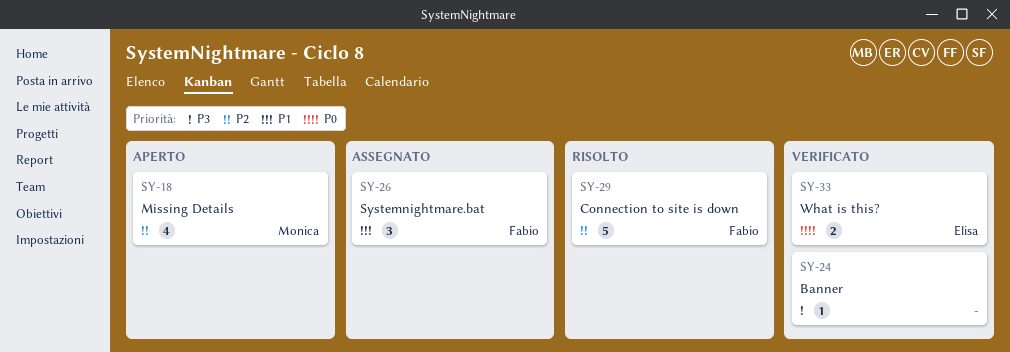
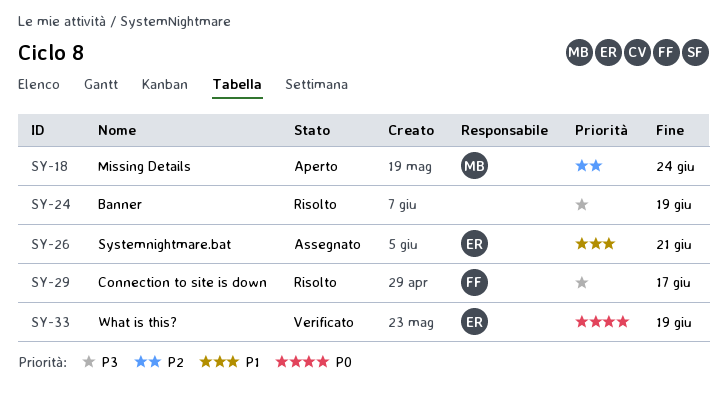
SY-24, status: Verificato -> Risolto
SY-26, owner: Fabio -> Elisa
SY-29, priority: P2 -> P3

